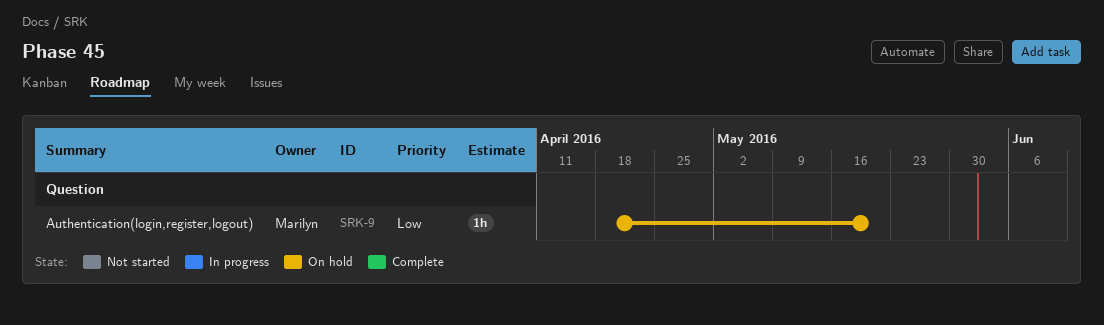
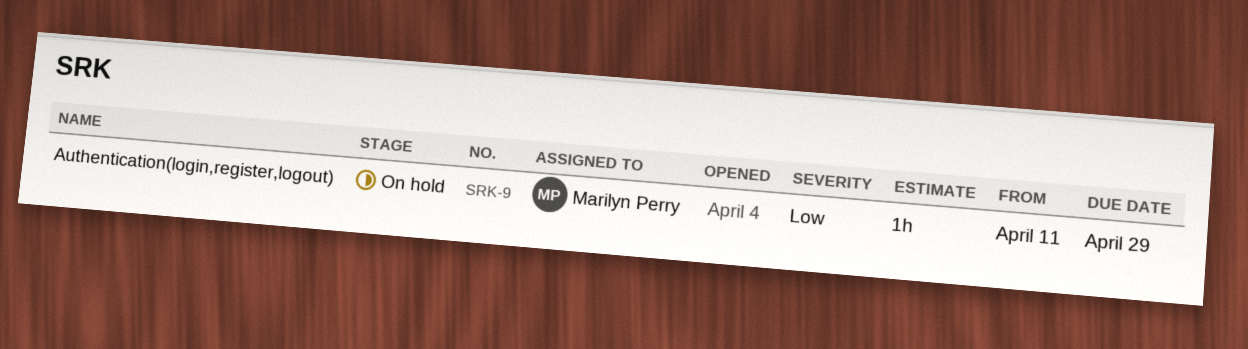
SRK-9, start: Apr 18 -> Apr 11
SRK-9, due: May 20 -> Apr 29

